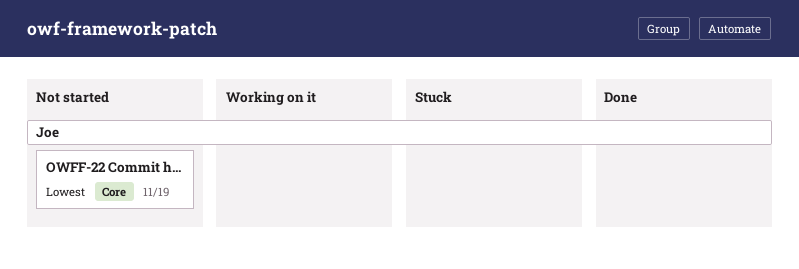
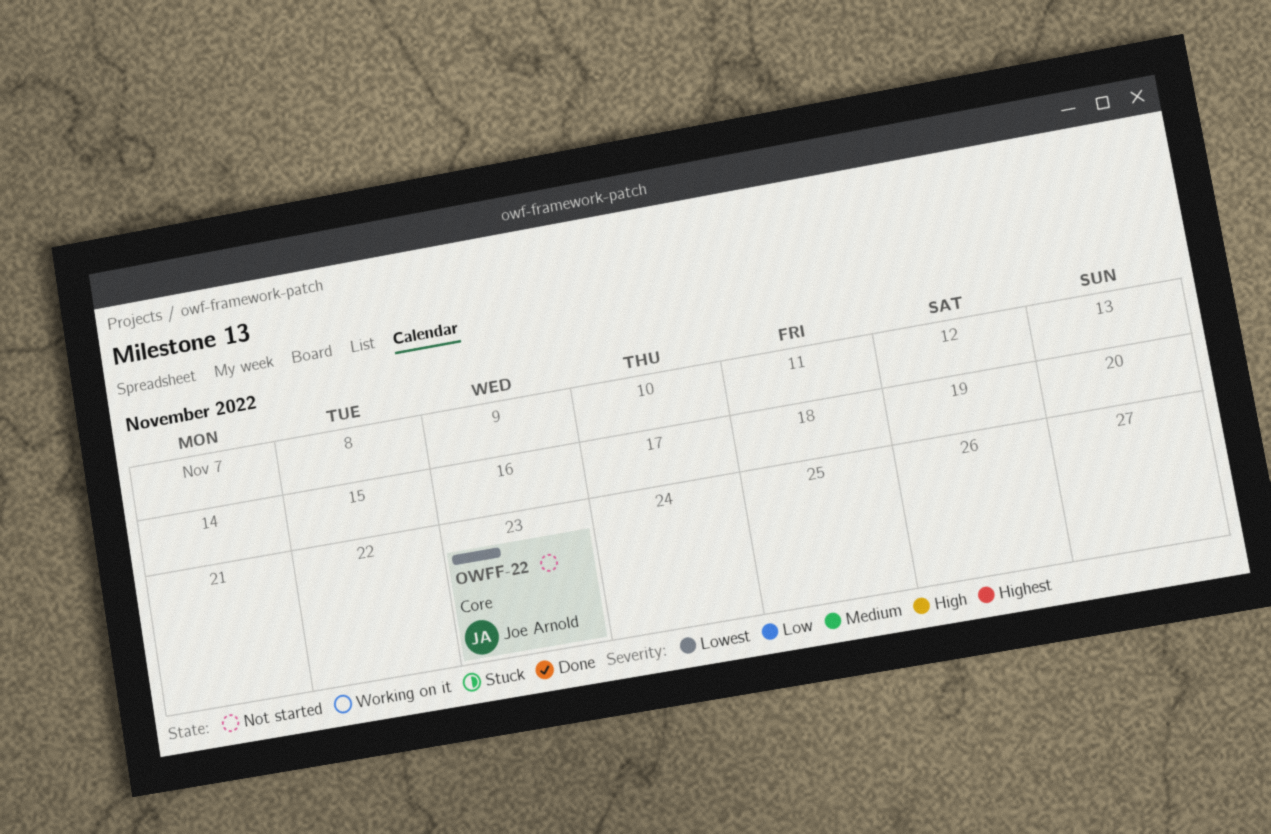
OWFF-22, due: Nov 19 -> Nov 23

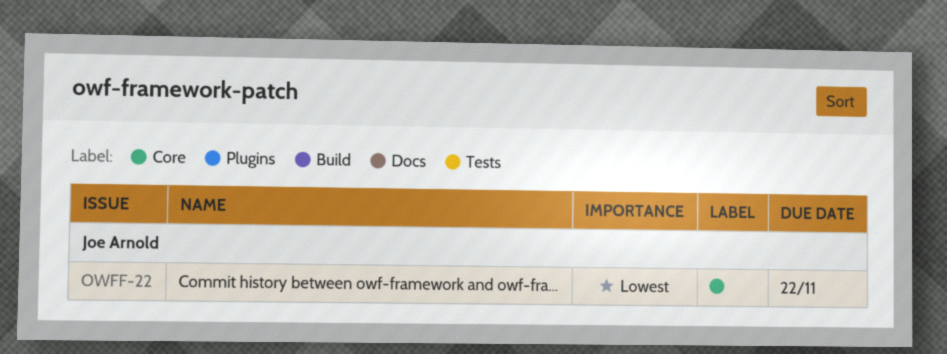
OWFF-22, due: Nov 23 -> Nov 22

